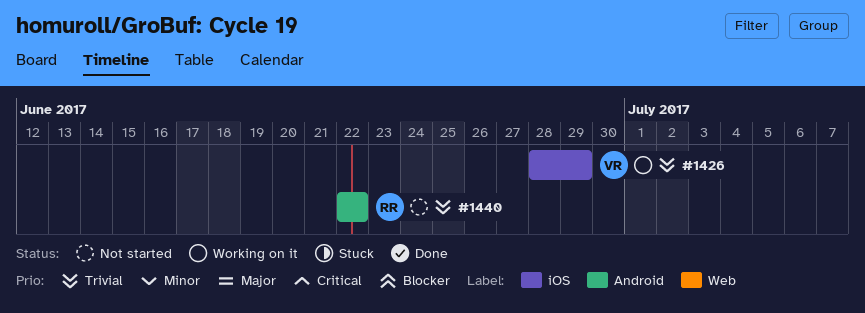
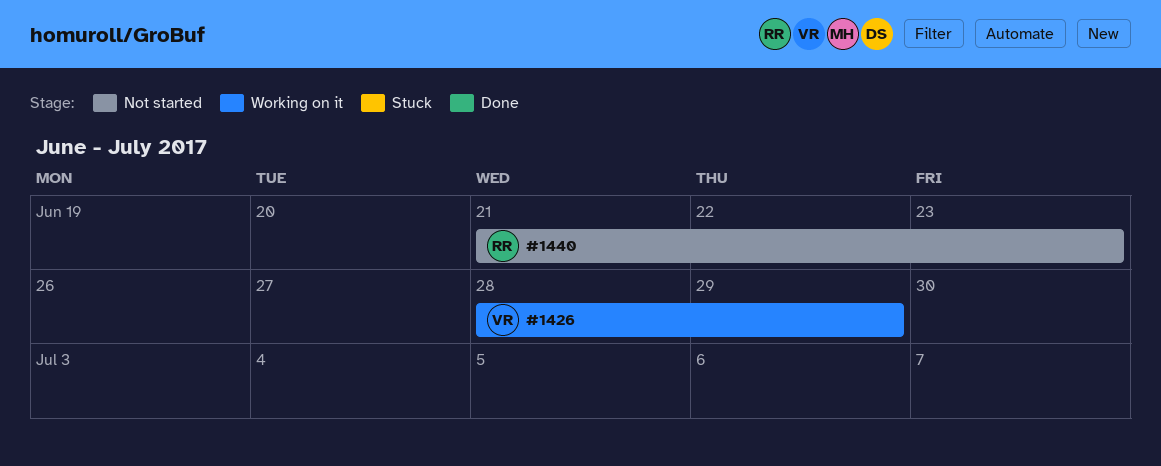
#1440, start: Jun 22 -> Jun 21
#1440, due: Jun 22 -> Jun 23

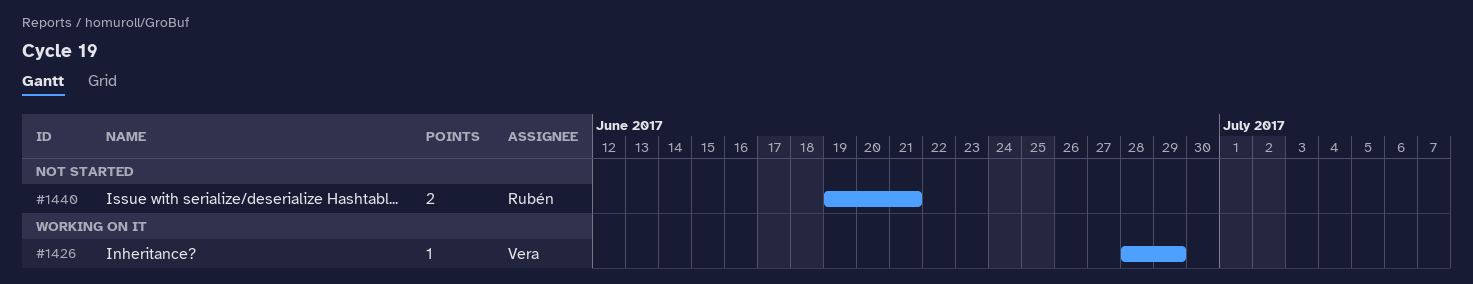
#1440, start: Jun 21 -> Jun 19
#1440, due: Jun 23 -> Jun 21

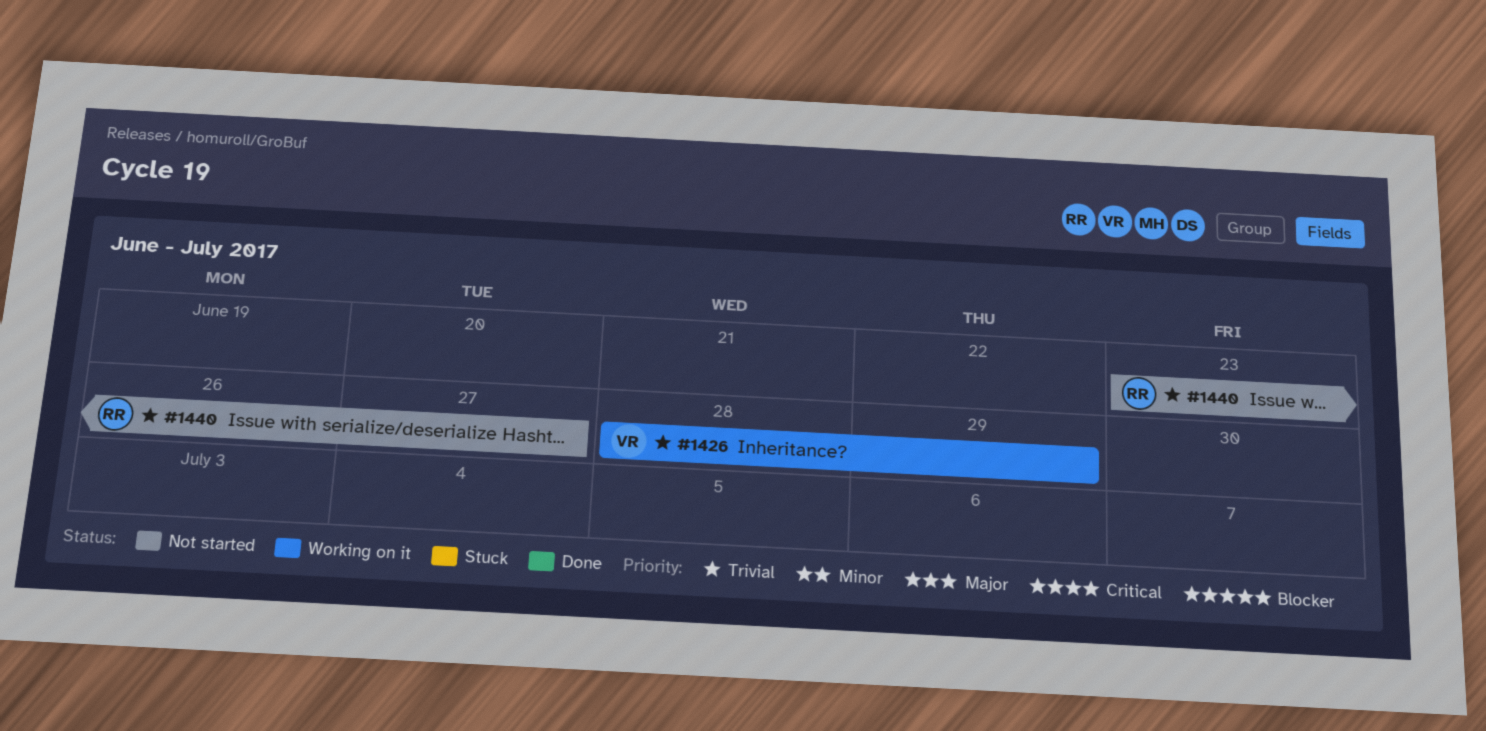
#1440, start: Jun 19 -> Jun 23
#1440, due: Jun 21 -> Jun 27

